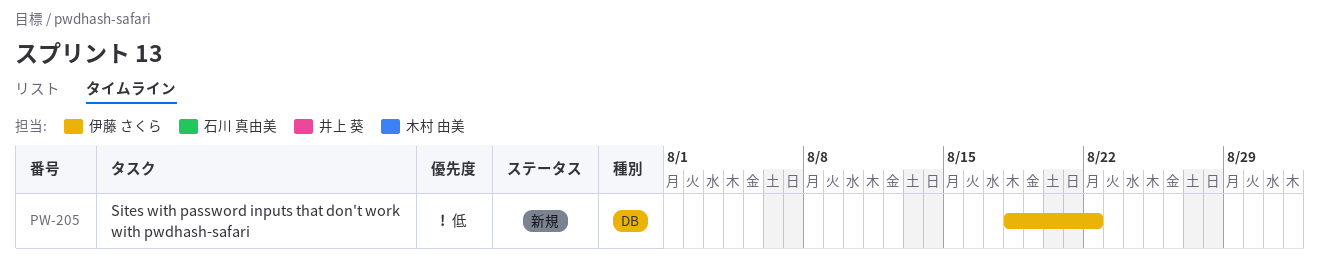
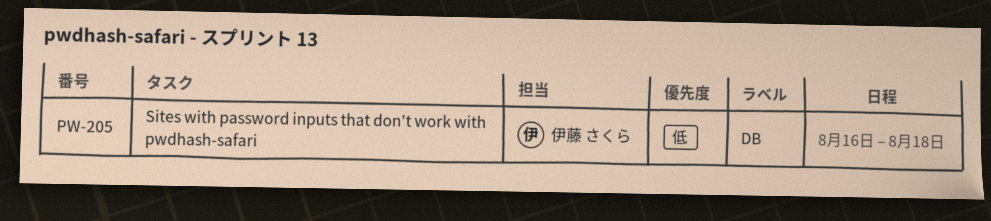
PW-205, start: Aug 18 -> Aug 16
PW-205, due: Aug 22 -> Aug 18

